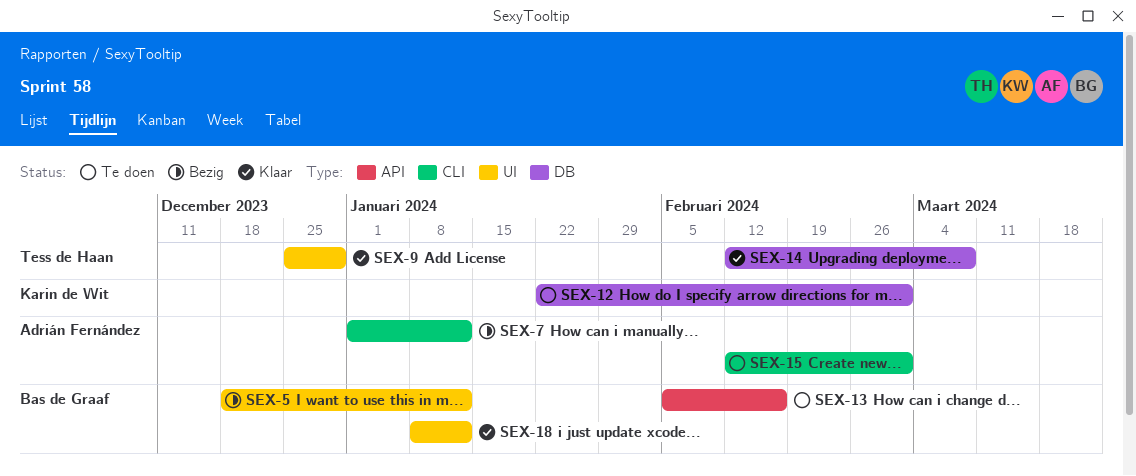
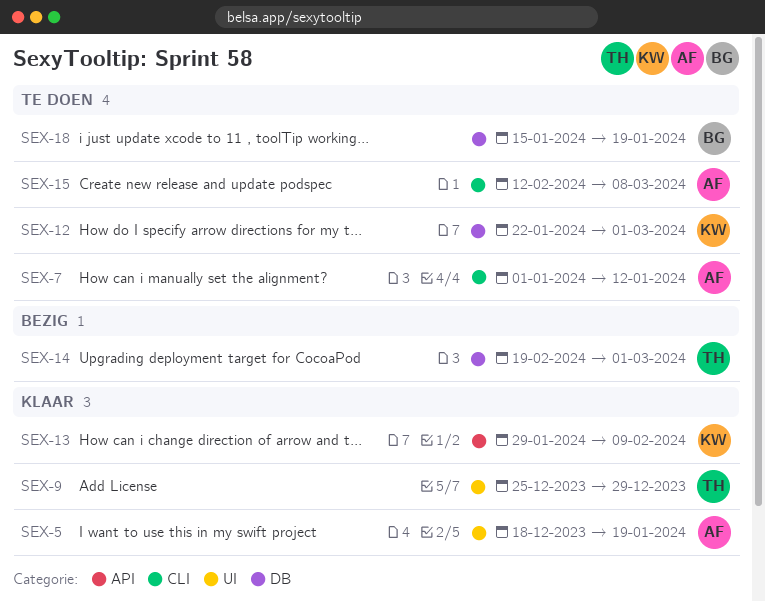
SEX-5, status: Bezig -> Klaar
SEX-5, owner: Bas de Graaf -> Adrián Fernández
SEX-5, due: Jan 12 -> Jan 19
SEX-7, status: Bezig -> Te doen
SEX-13, status: Te doen -> Klaar
SEX-13, owner: Bas de Graaf -> Karin de Wit
SEX-13, start: Feb 5 -> Jan 29
SEX-13, due: Feb 16 -> Feb 9
SEX-14, status: Klaar -> Bezig
SEX-14, start: Feb 12 -> Feb 19
SEX-14, due: Mar 8 -> Mar 1
SEX-15, due: Mar 1 -> Mar 8
SEX-18, status: Klaar -> Te doen
SEX-18, label: UI -> DB
SEX-18, start: Jan 8 -> Jan 15
SEX-18, due: Jan 12 -> Jan 19

